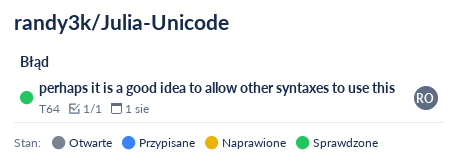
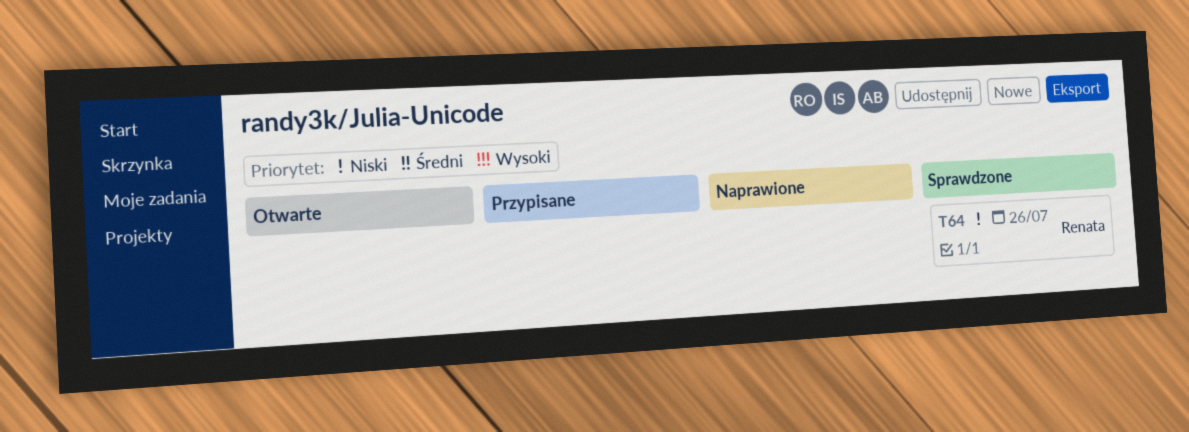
T64, due: Aug 1 -> Jul 26

